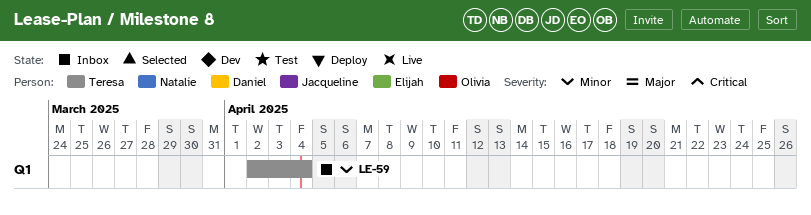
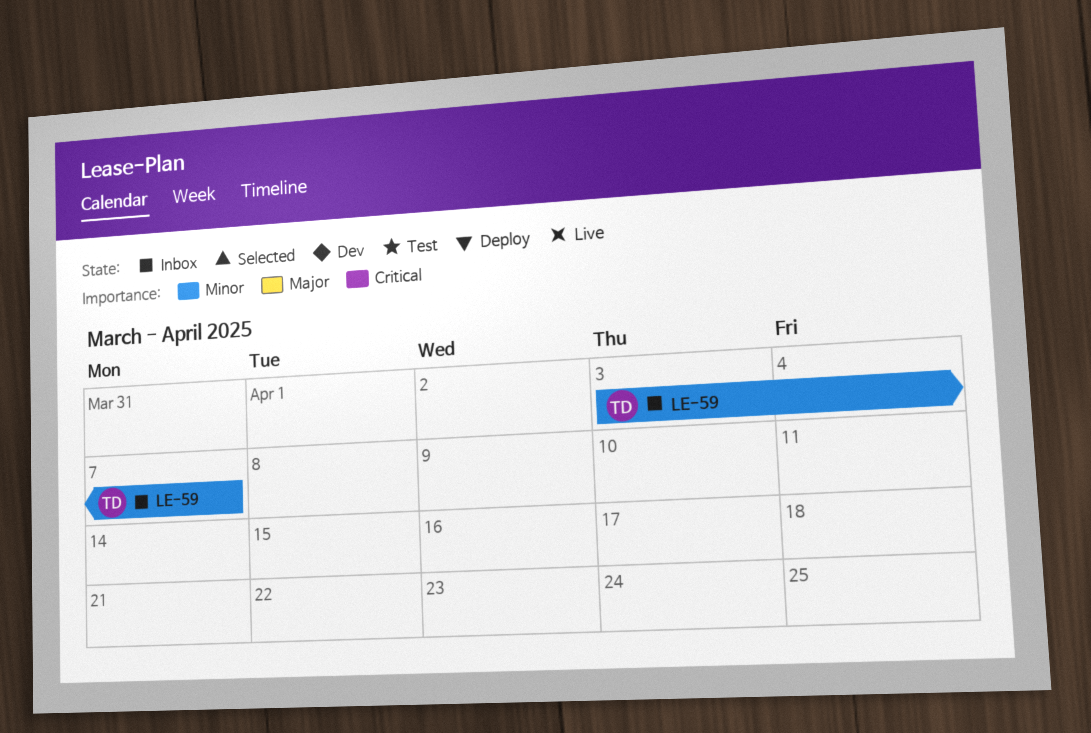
LE-59, start: Apr 2 -> Apr 3
LE-59, due: Apr 4 -> Apr 7

